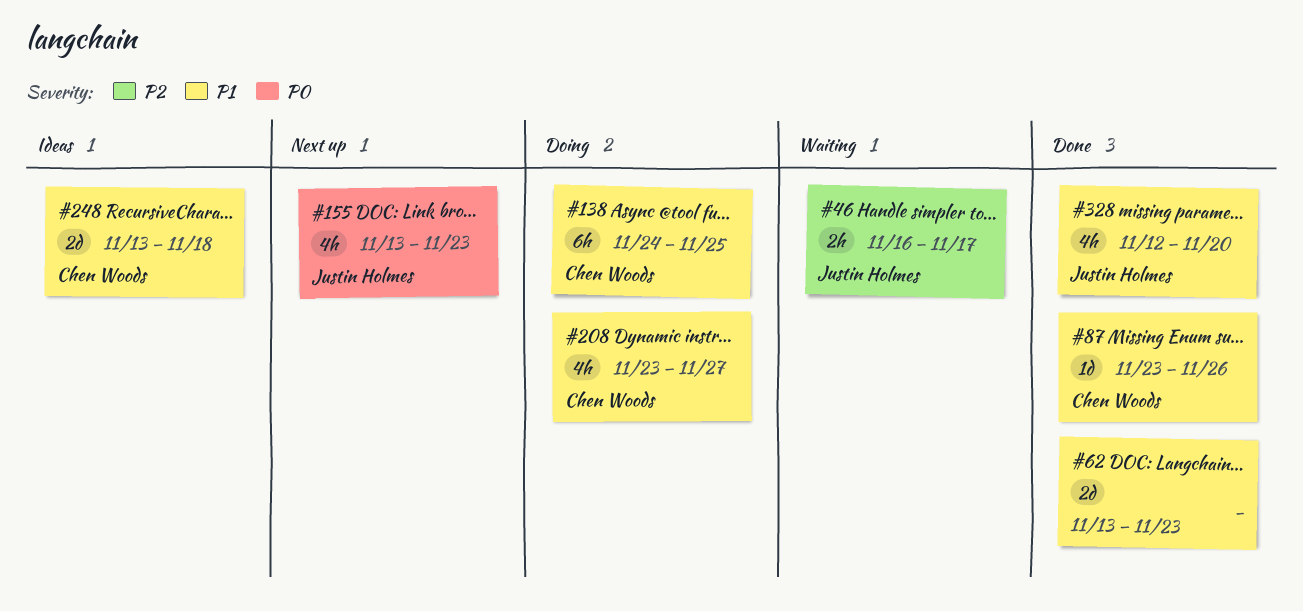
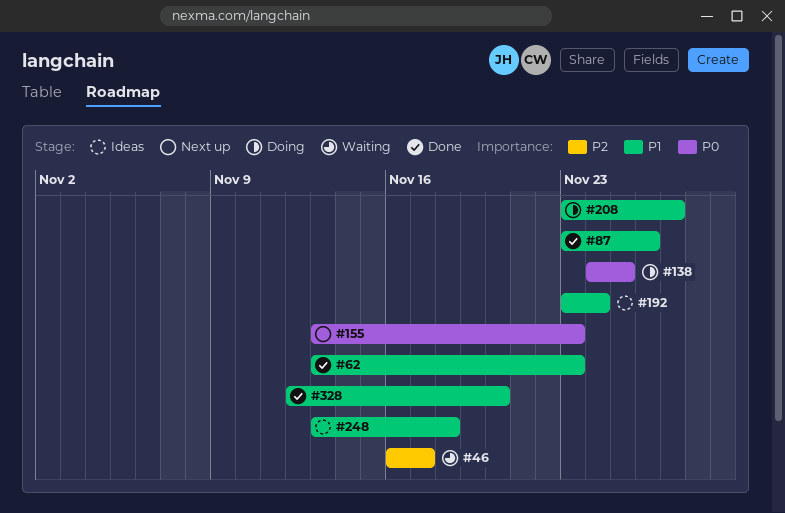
#138, priority: P1 -> P0
#192: none -> present

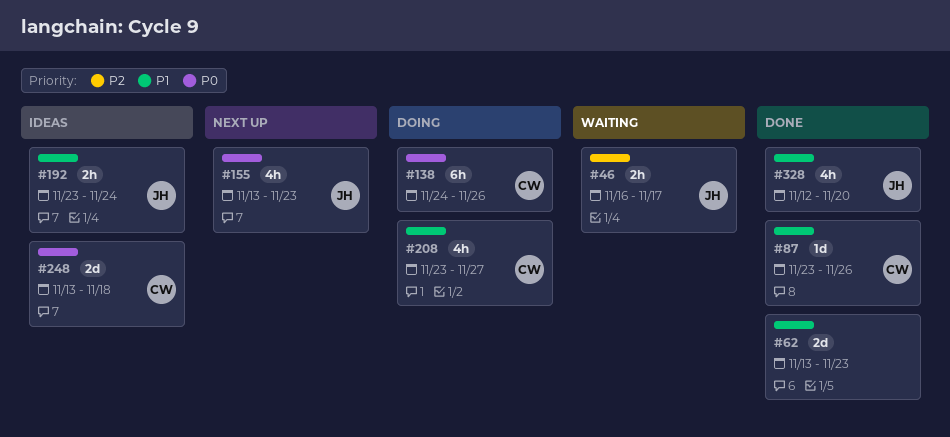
#138, due: Nov 25 -> Nov 26
#248, priority: P1 -> P0

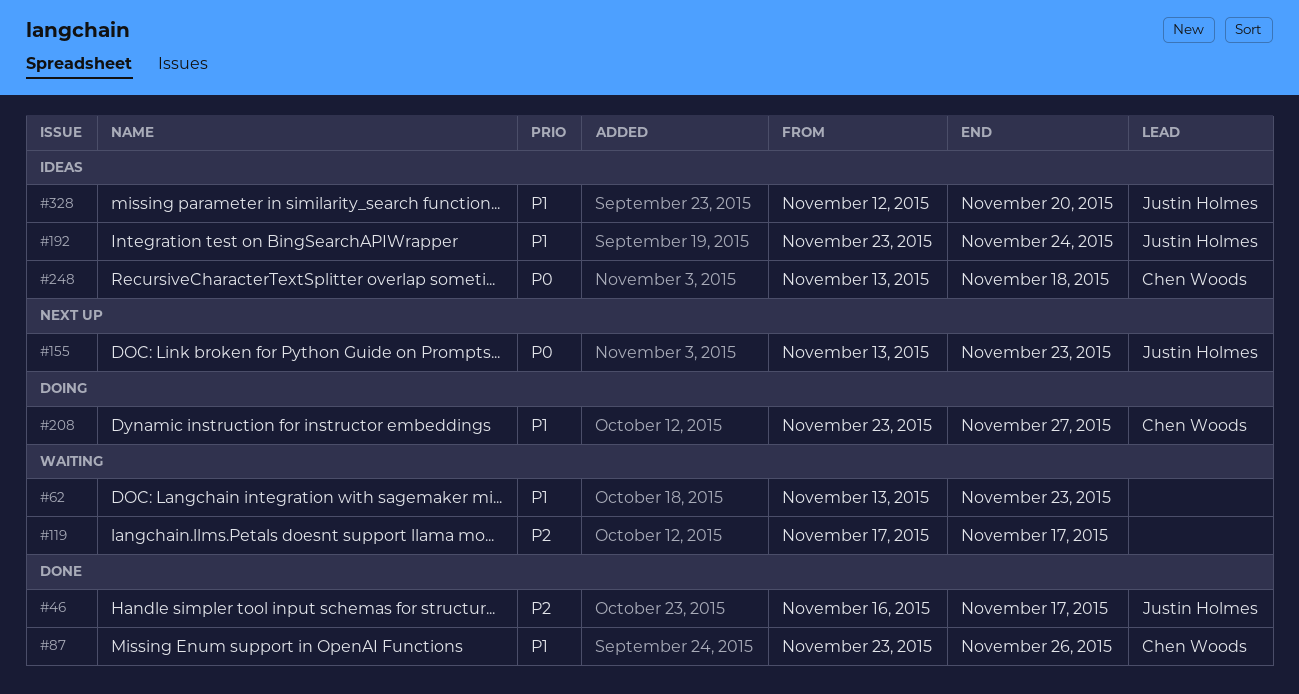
#46, status: Waiting -> Done
#62, status: Done -> Waiting
#119: none -> present
#138: present -> none
#328, status: Done -> Ideas

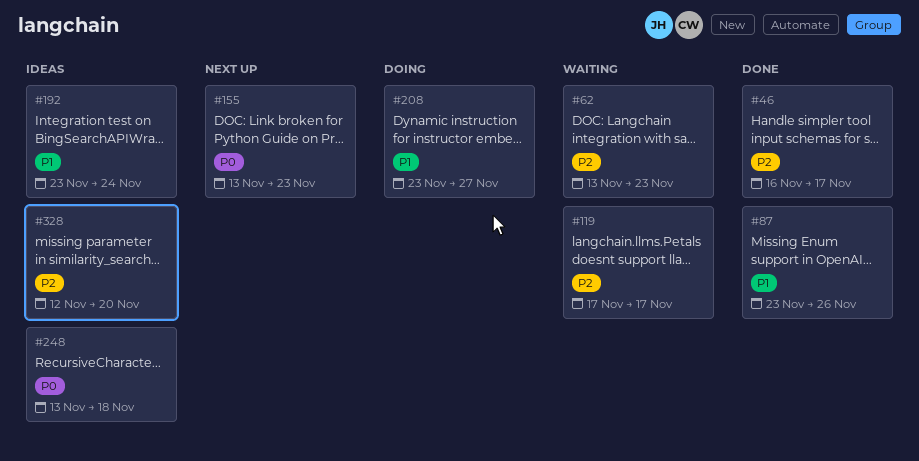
#62, priority: P1 -> P2
#328, priority: P1 -> P2

